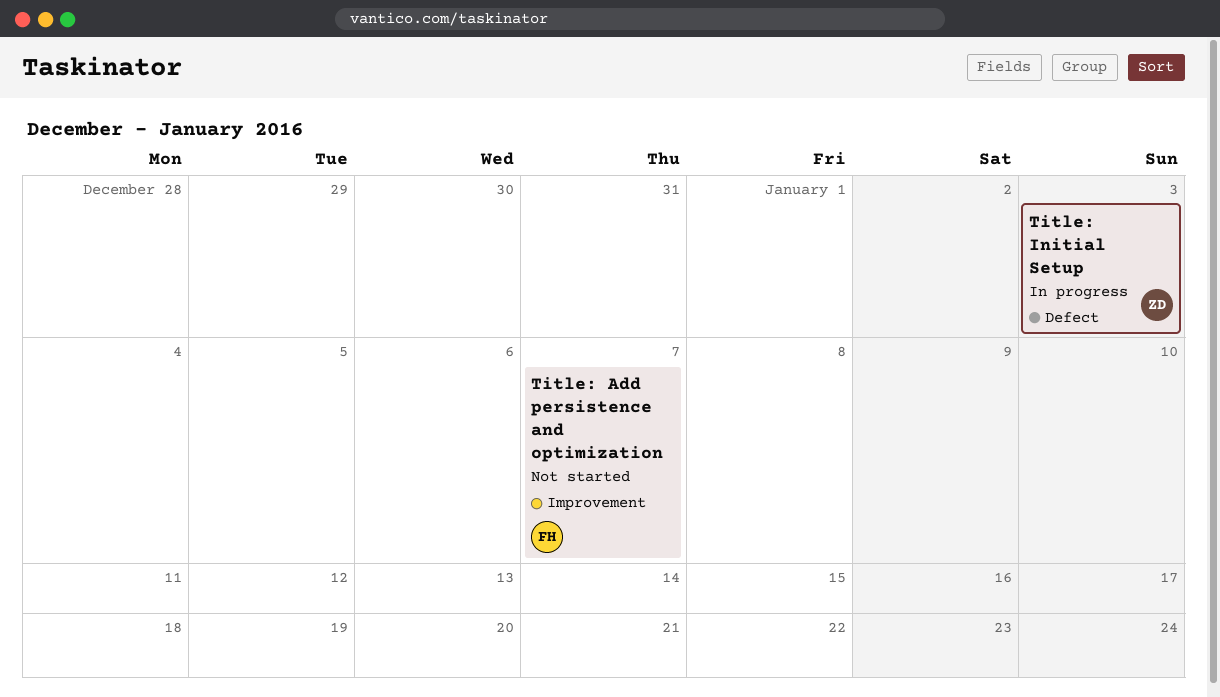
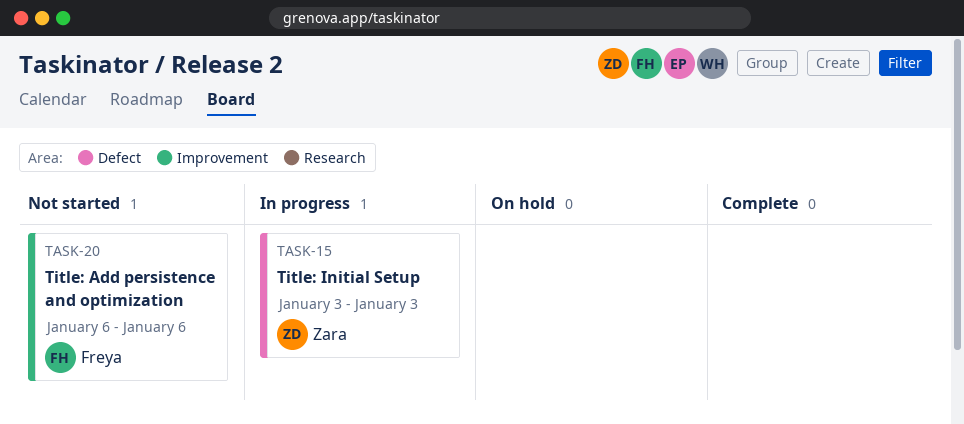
Title: Add persistence and optimization, due: Jan 7 -> Jan 6

